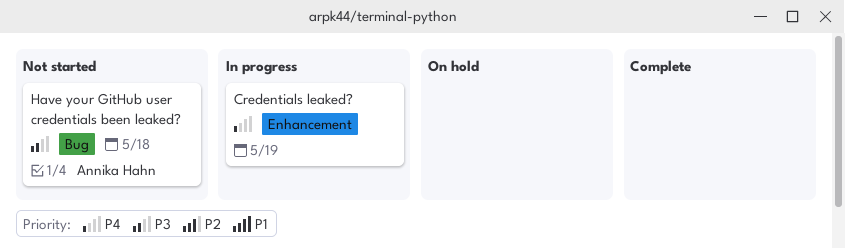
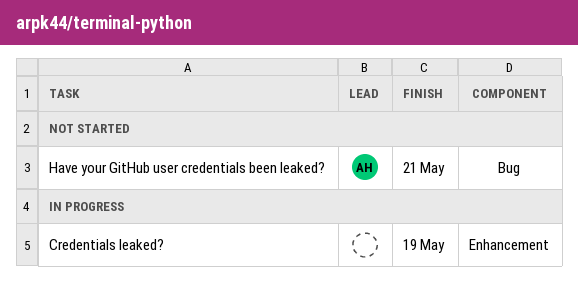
Have your GitHub user credentials been leaked?, due: May 18 -> May 21

